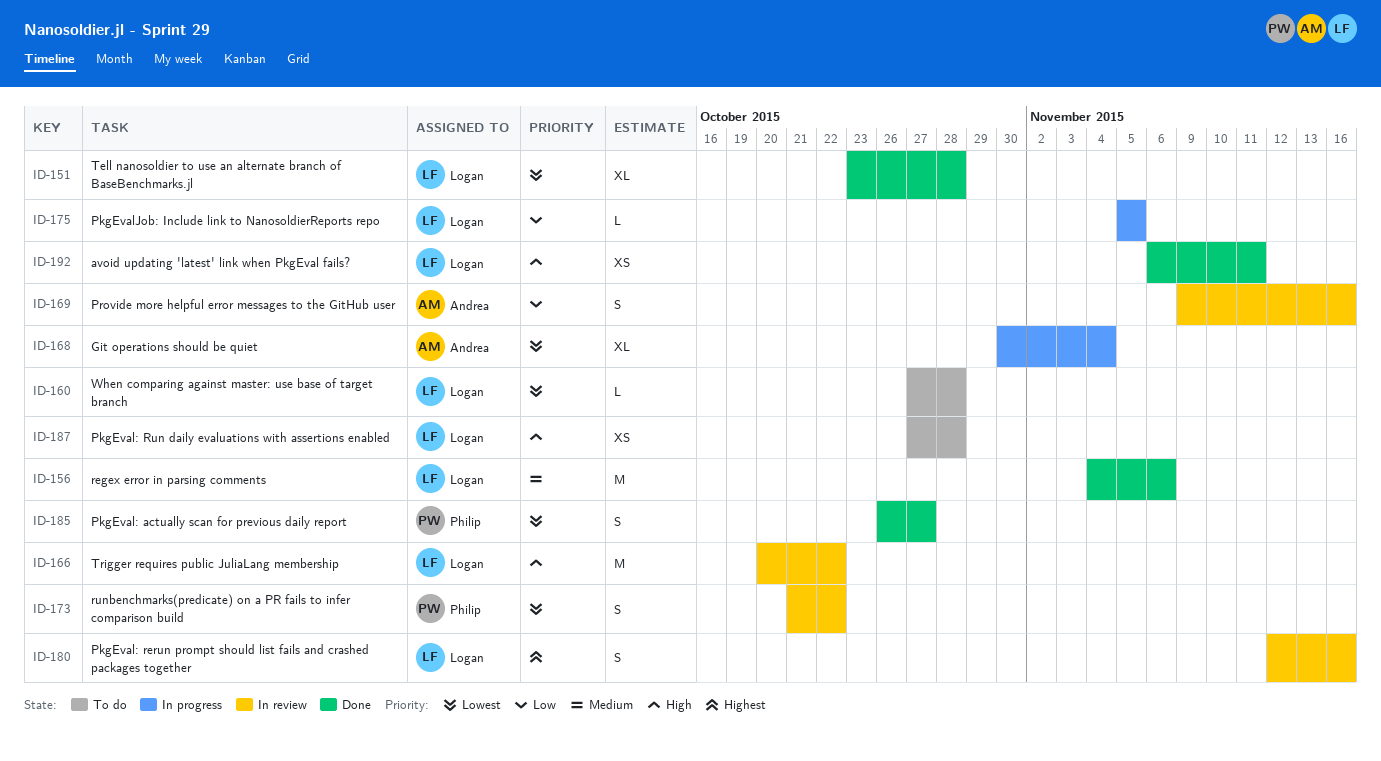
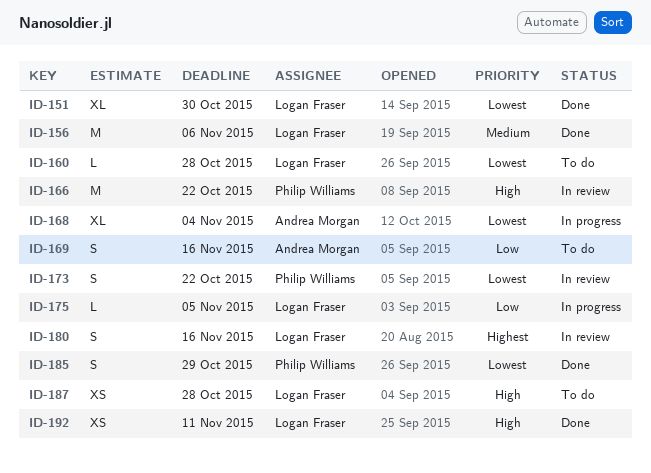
ID-151, due: Oct 28 -> Oct 30
ID-166, owner: Logan Fraser -> Philip Williams
ID-169, status: In review -> To do
ID-185, due: Oct 27 -> Oct 29

